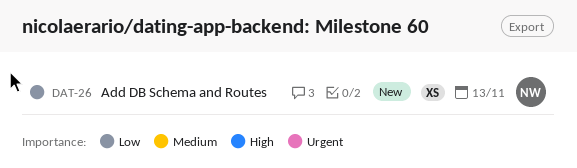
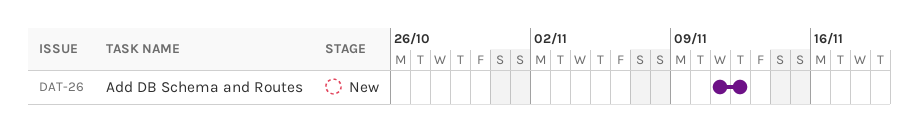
DAT-26, due: Nov 13 -> Nov 12

